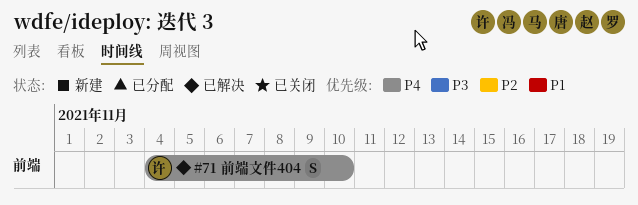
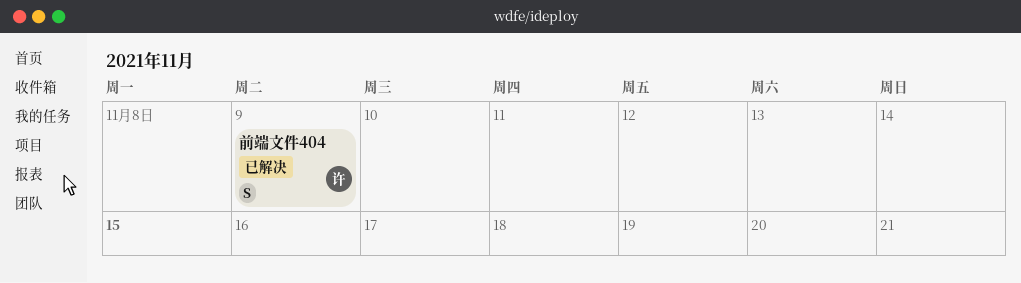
前端文件404, due: Nov 10 -> Nov 9

